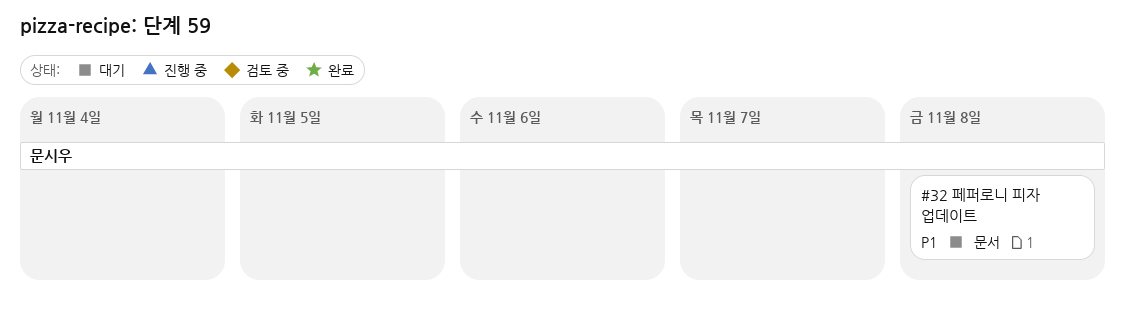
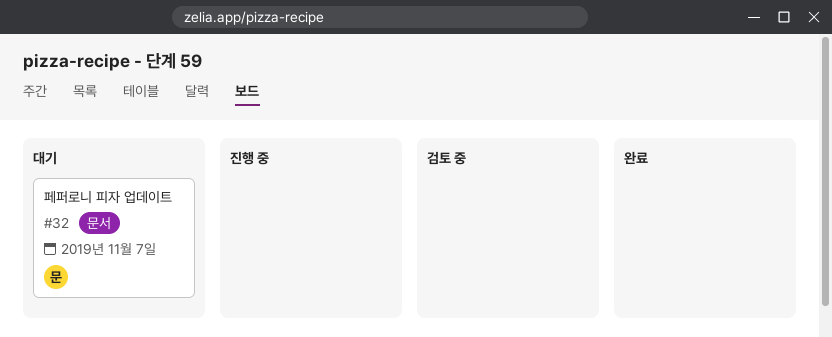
#32, due: Nov 8 -> Nov 7

